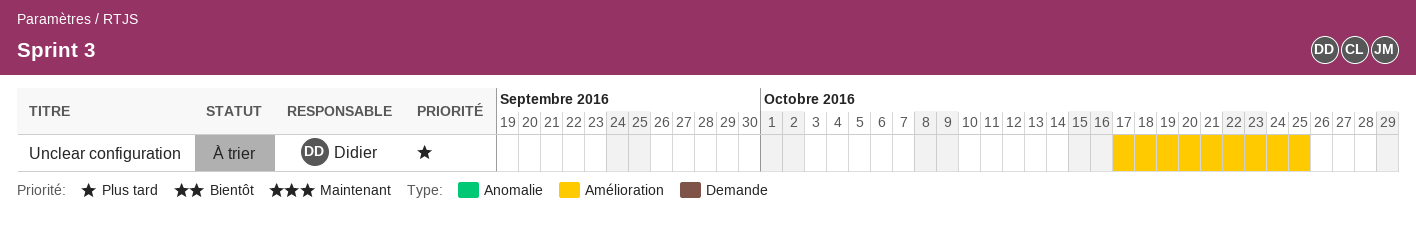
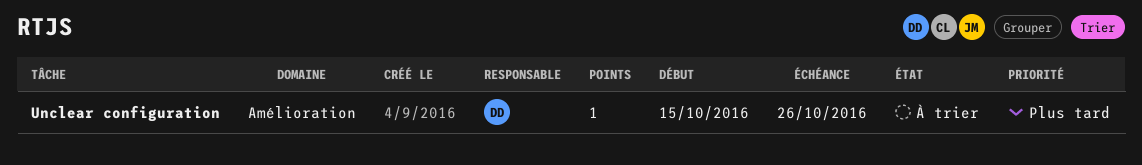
Unclear configuration, start: Oct 17 -> Oct 15
Unclear configuration, due: Oct 25 -> Oct 26

